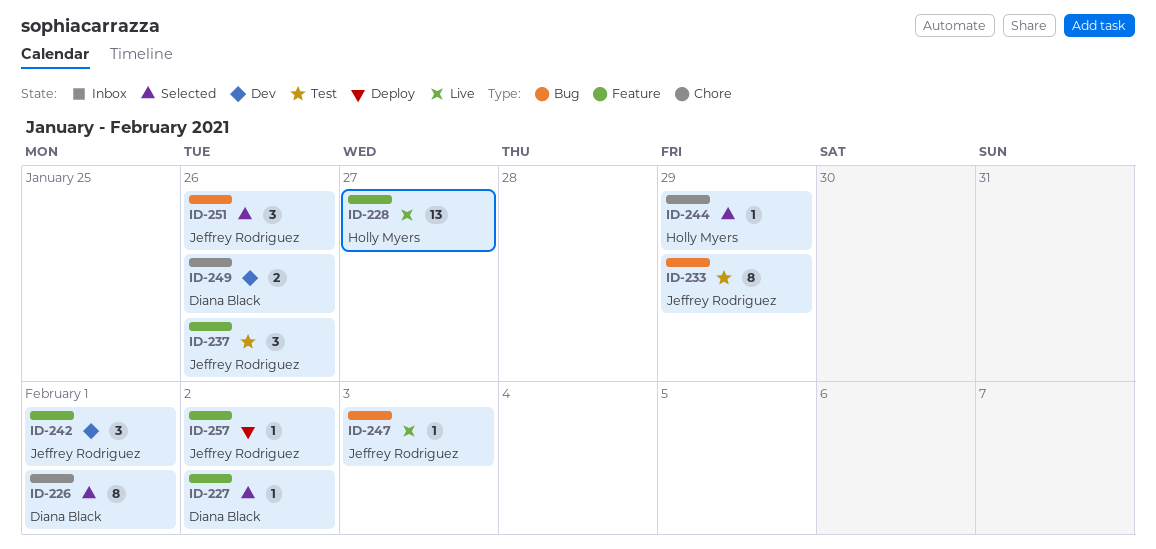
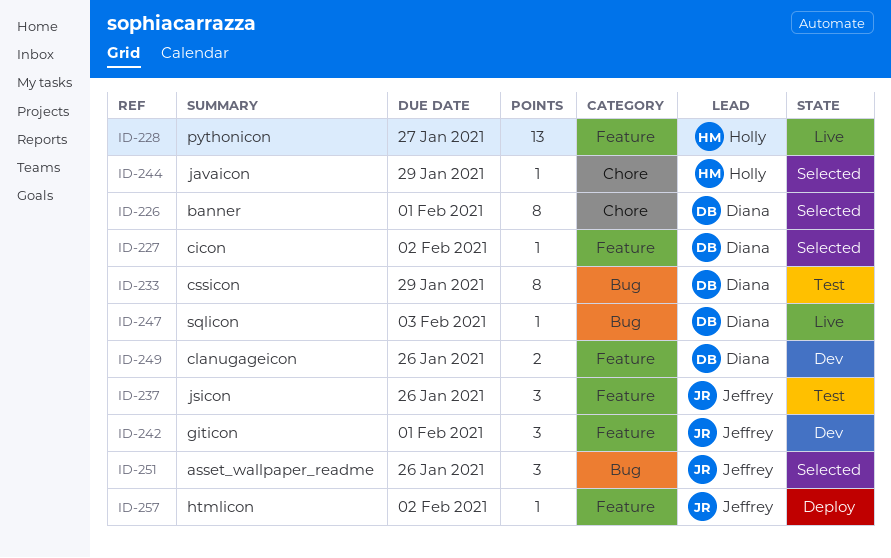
ID-233, owner: Jeffrey Rodriguez -> Diana Black
ID-247, owner: Jeffrey Rodriguez -> Diana Black
ID-249, label: Chore -> Feature

